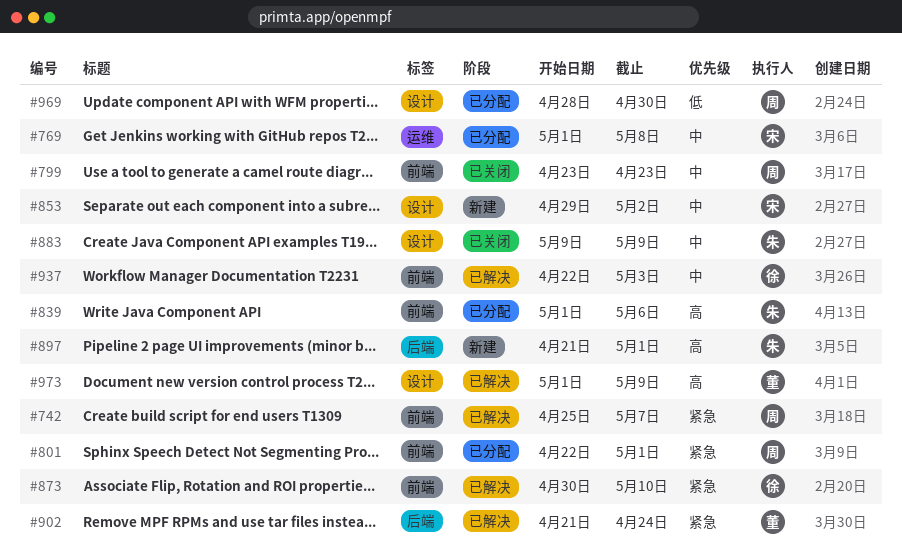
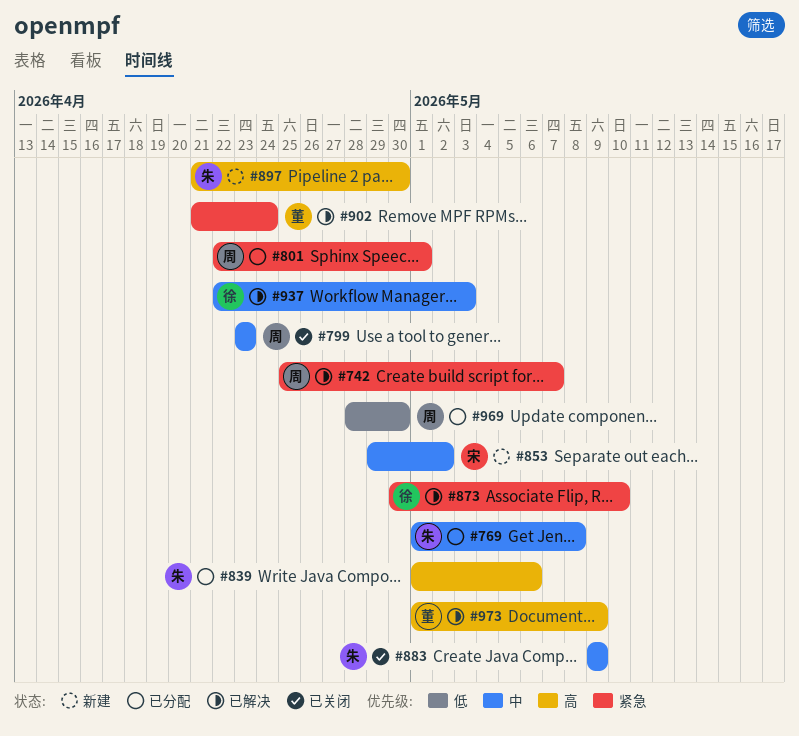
#769, owner: 宋 -> 朱
#897, due: May 1 -> Apr 30

